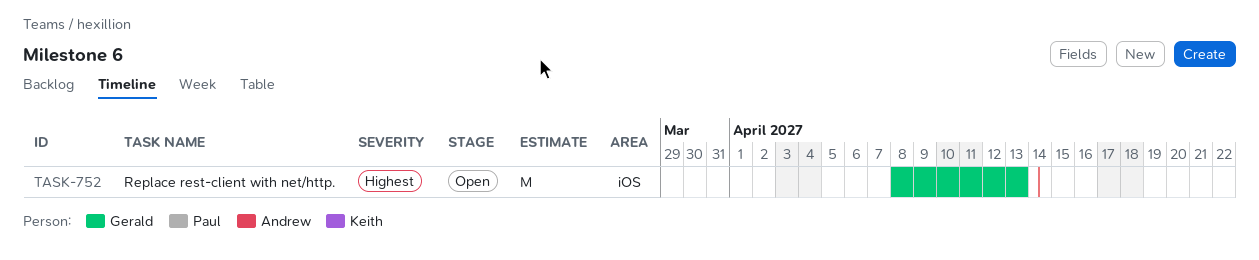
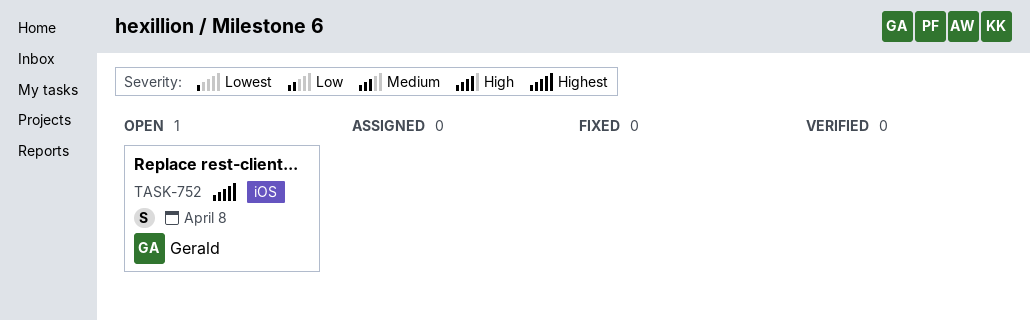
TASK-752, estimate: M -> S
TASK-752, due: Apr 13 -> Apr 8

